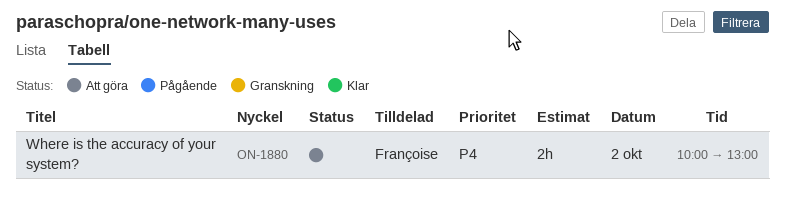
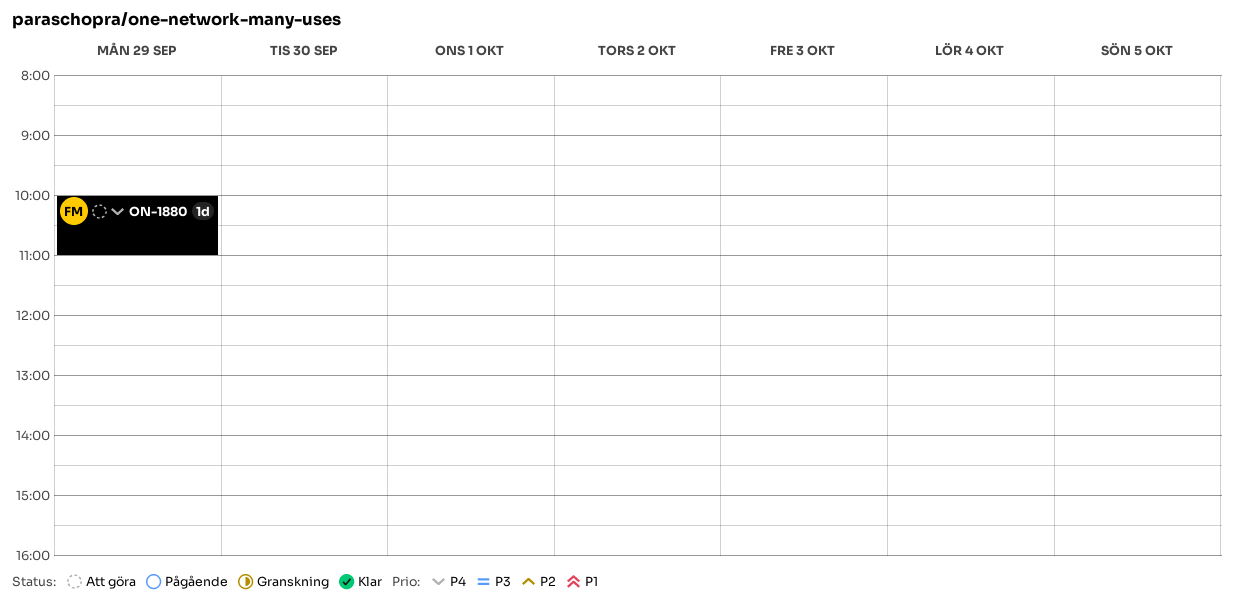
ON-1880, estimate: 2h -> 1d
ON-1880, day: Oct 2 -> Sep 29
ON-1880, ends: 13:00 -> 11:00

